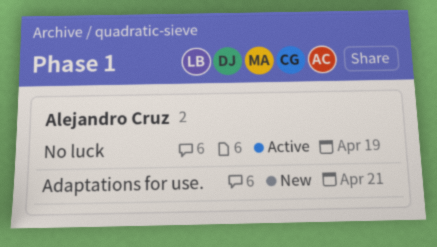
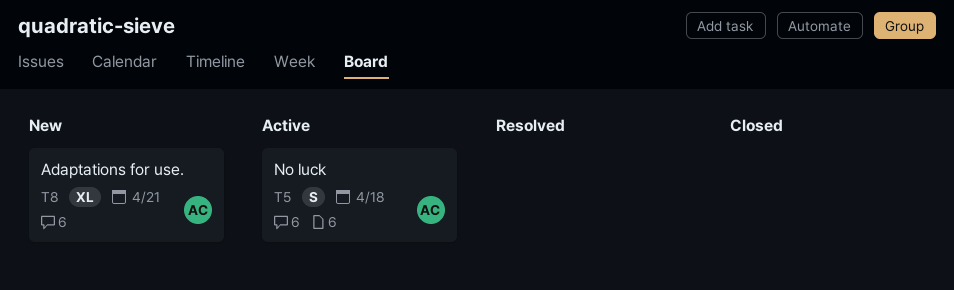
No luck, due: Apr 19 -> Apr 18

